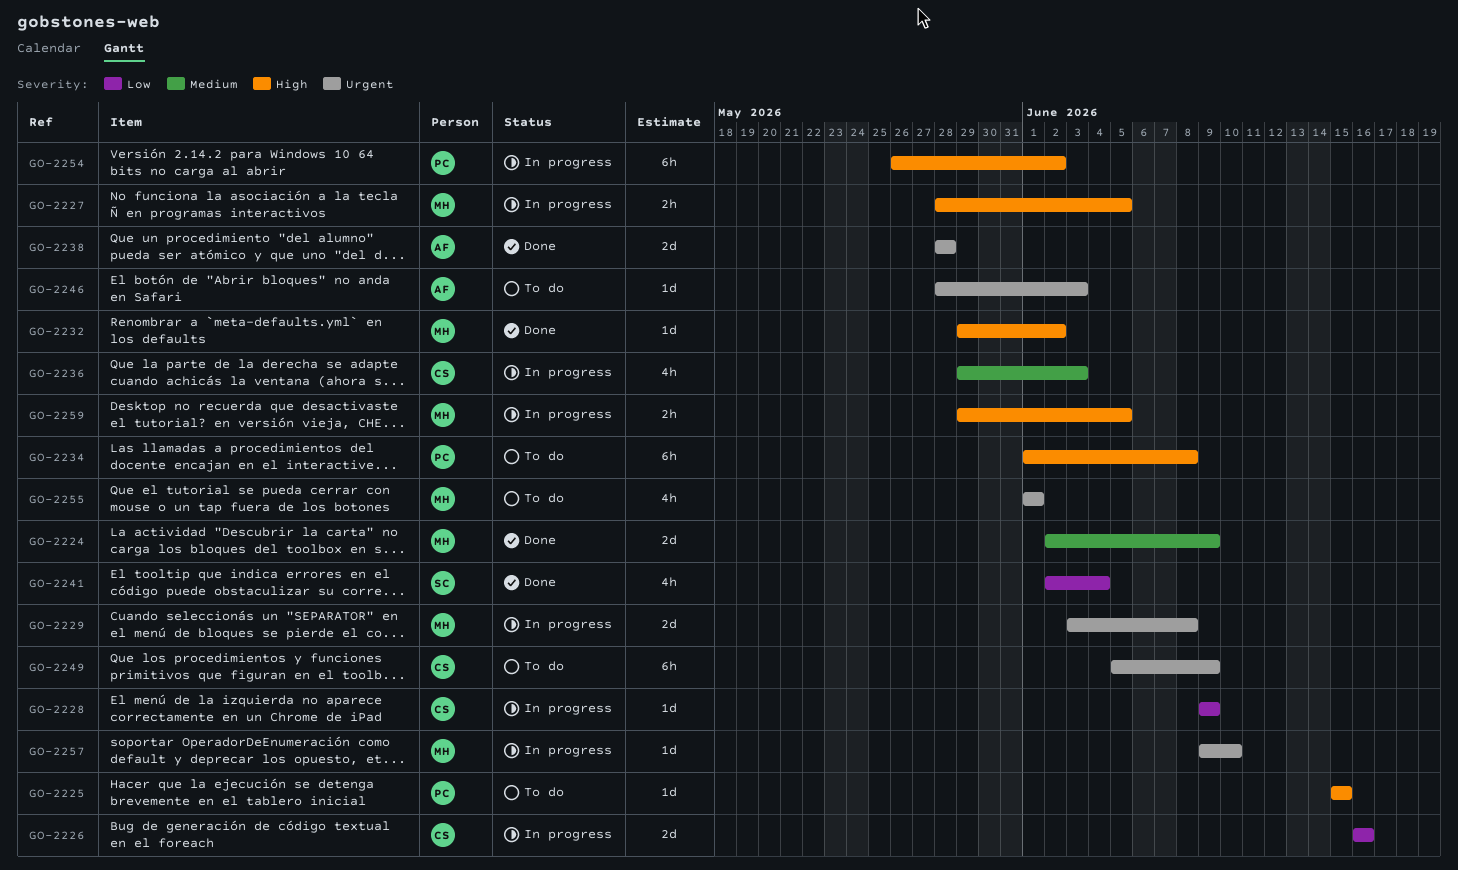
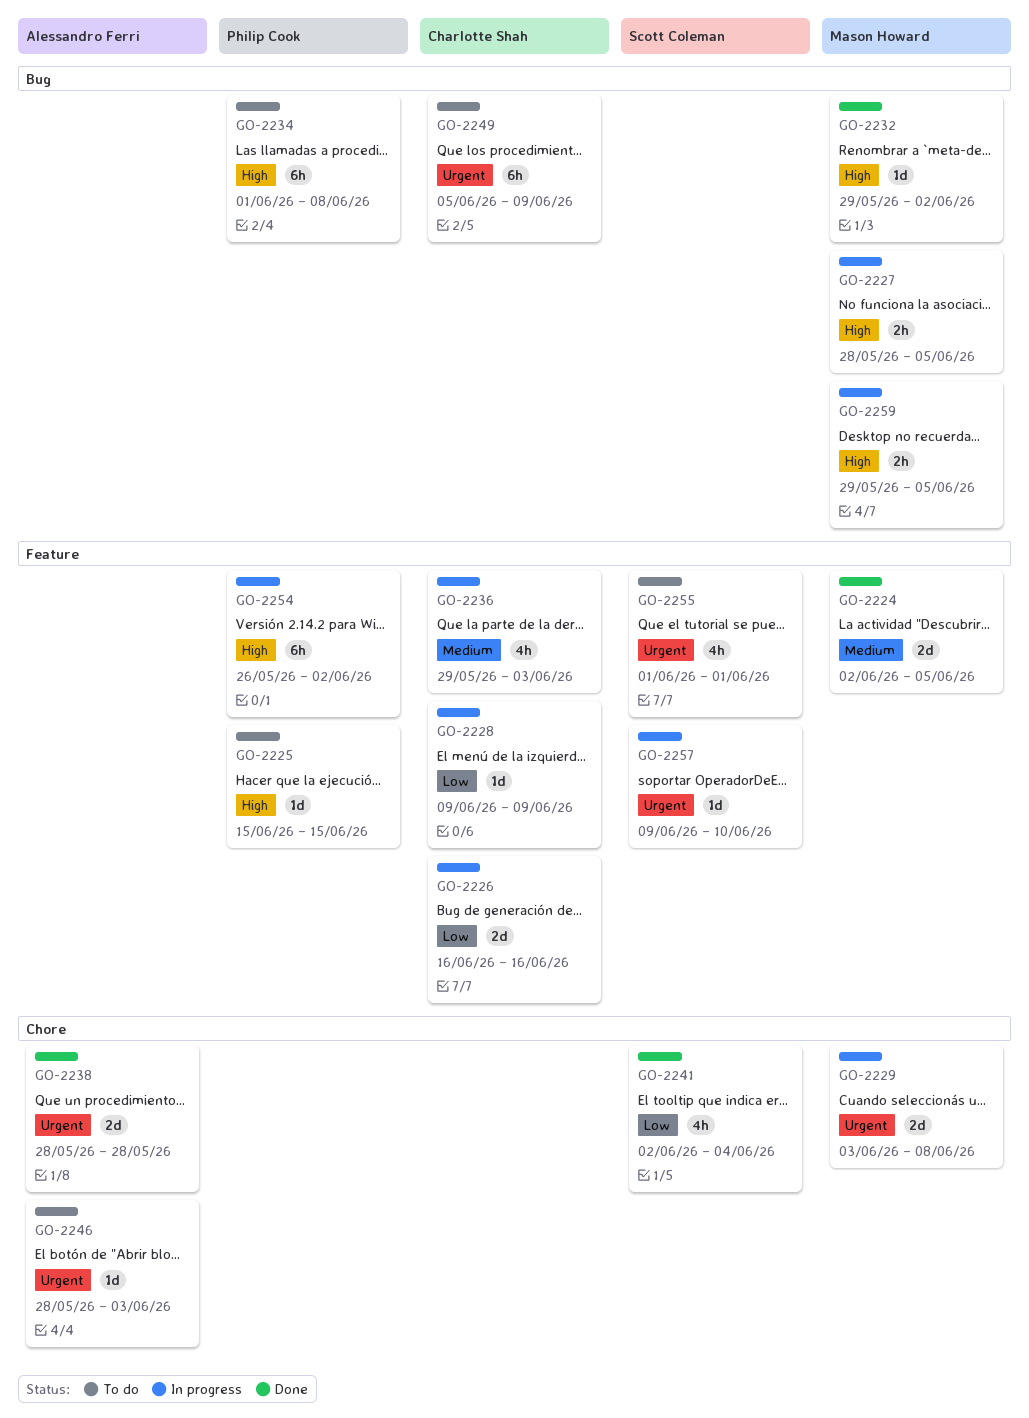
GO-2224, due: Jun 9 -> Jun 5
GO-2255, owner: Mason Howard -> Scott Coleman
GO-2257, owner: Mason Howard -> Scott Coleman

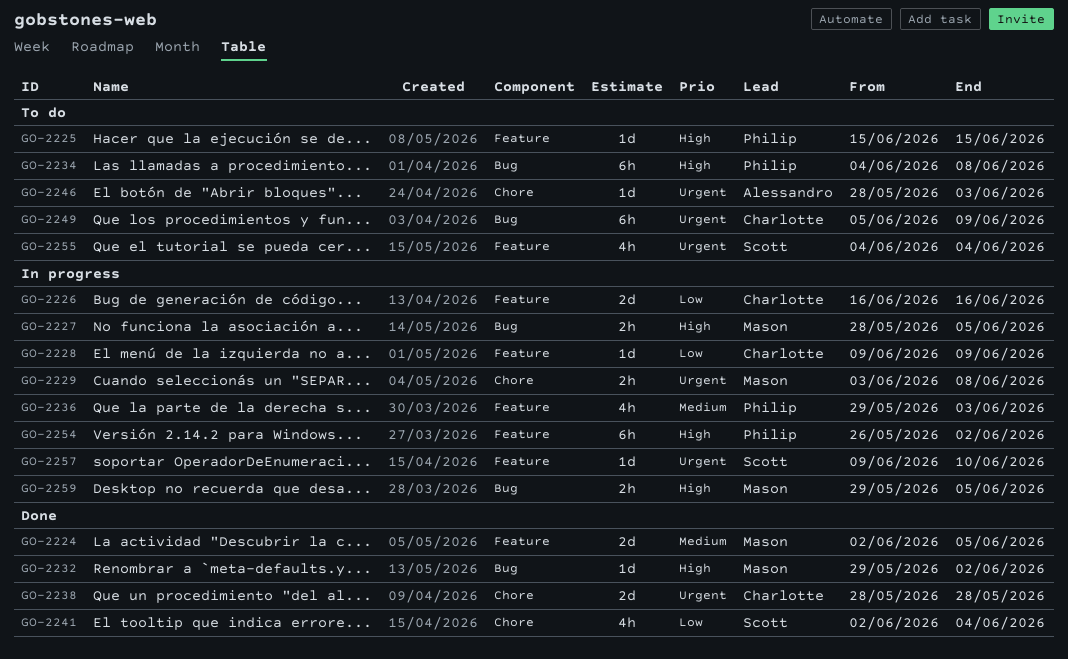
GO-2229, estimate: 2d -> 2h
GO-2234, start: Jun 1 -> Jun 4
GO-2236, owner: Charlotte Shah -> Philip Cook
GO-2238, owner: Alessandro Ferri -> Charlotte Shah
GO-2255, start: Jun 1 -> Jun 4
GO-2255, due: Jun 1 -> Jun 4

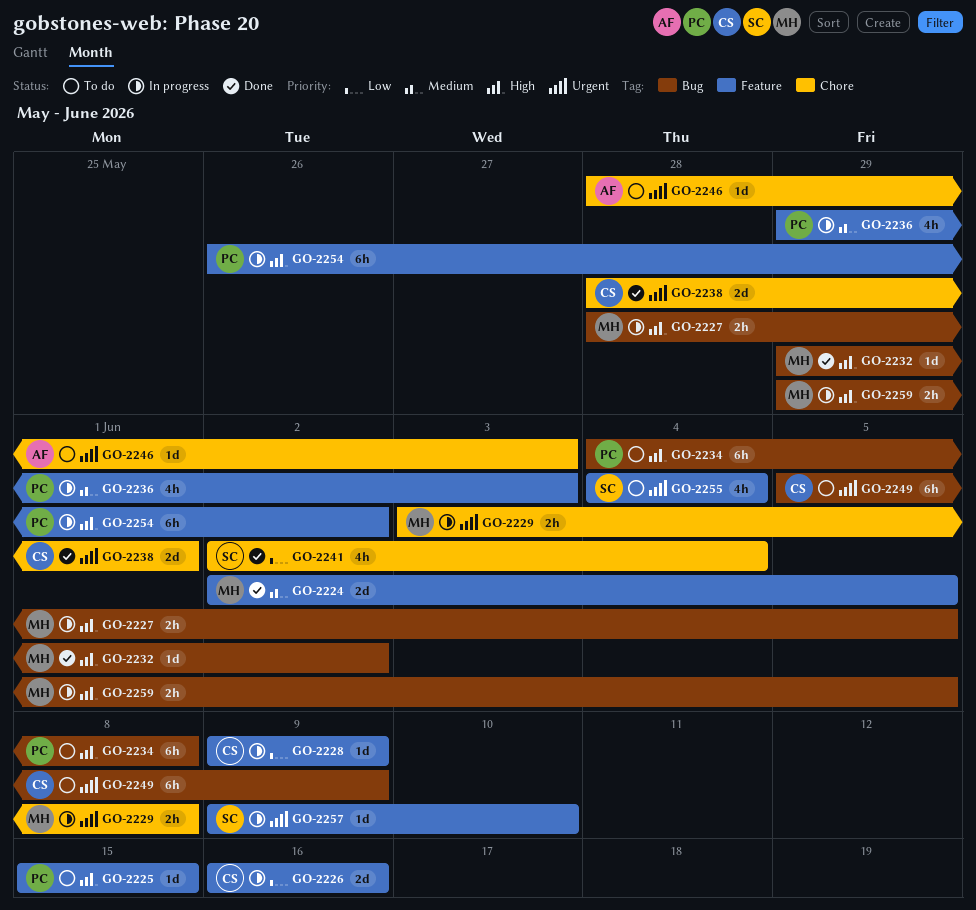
GO-2238, due: May 28 -> Jun 1

